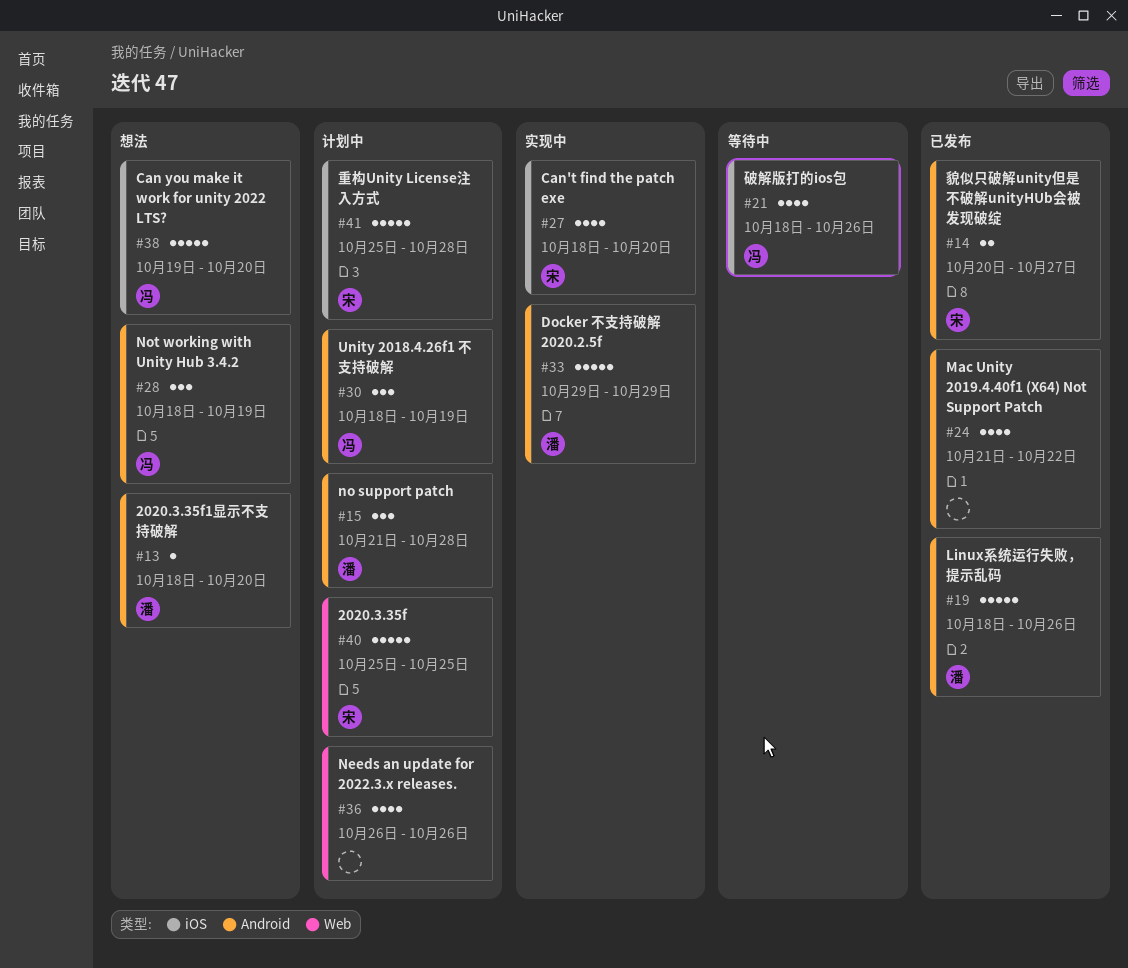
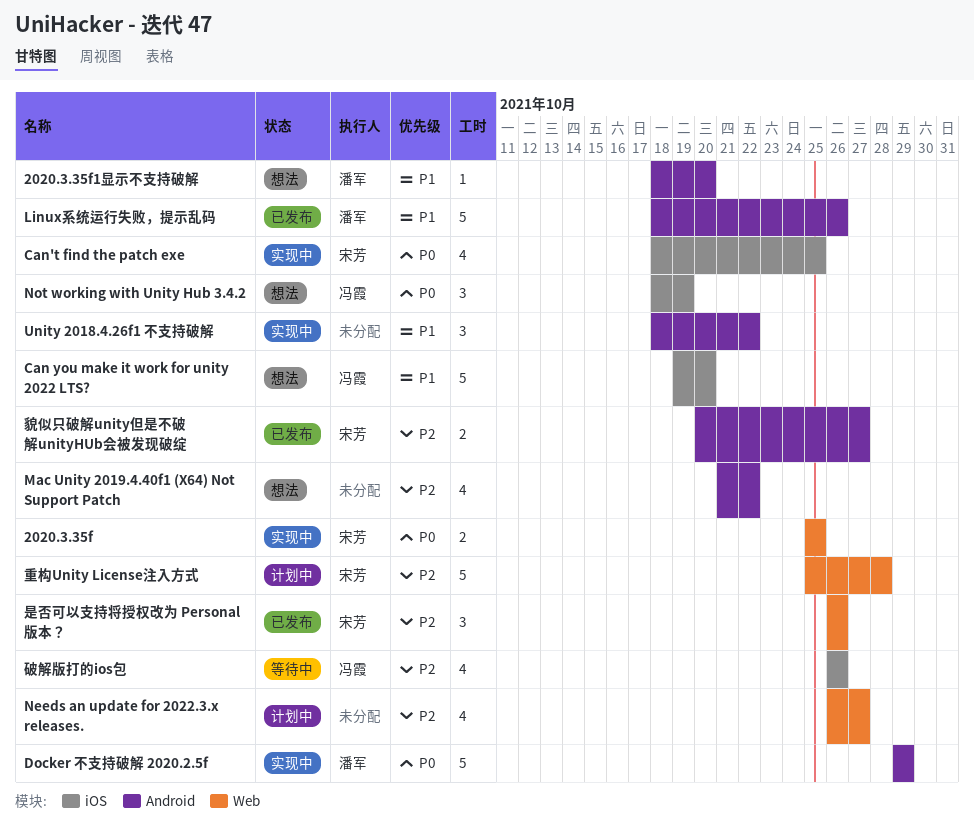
2020.3.35f, status: 计划中 -> 实现中
2020.3.35f, estimate: 5 -> 2
Can't find the patch exe, due: Oct 20 -> Oct 25
Mac Unity 2019.4.40f1 (X64) Not Support Patch, status: 已发布 -> 想法
Needs an update for 2022.3.x releases., due: Oct 26 -> Oct 27
no support patch: present -> none
Not working with Unity Hub 3.4.2, label: Android -> iOS
Unity 2018.4.26f1 不支持破解, status: 计划中 -> 实现中
Unity 2018.4.26f1 不支持破解, owner: 冯霞 -> none
Unity 2018.4.26f1 不支持破解, due: Oct 19 -> Oct 22
是否可以支持将授权改为 Personal版本？: none -> present
破解版打的ios包, start: Oct 18 -> Oct 26
重构Unity License注入方式, label: iOS -> Web

